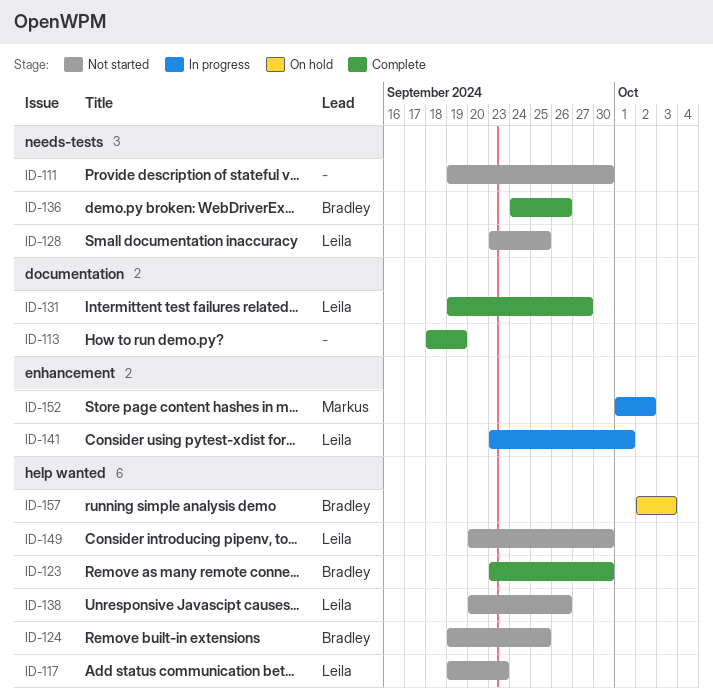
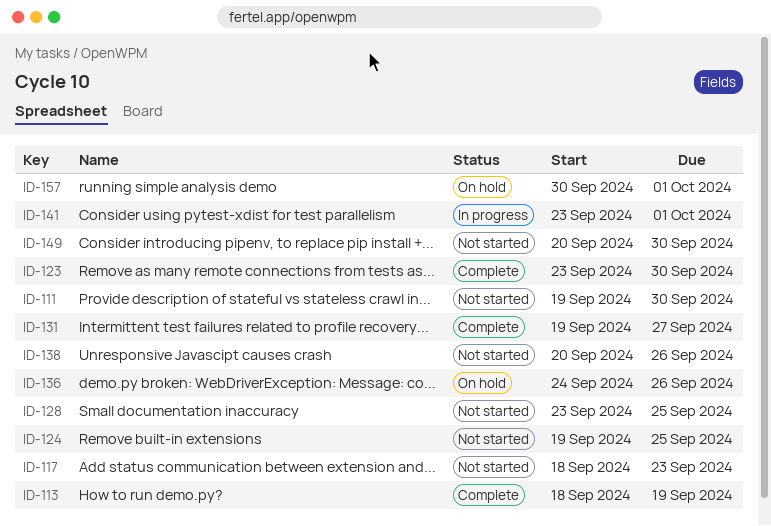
ID-117, start: Sep 19 -> Sep 18
ID-136, status: Complete -> On hold
ID-152: present -> none
ID-157, start: Oct 2 -> Sep 30
ID-157, due: Oct 3 -> Oct 1

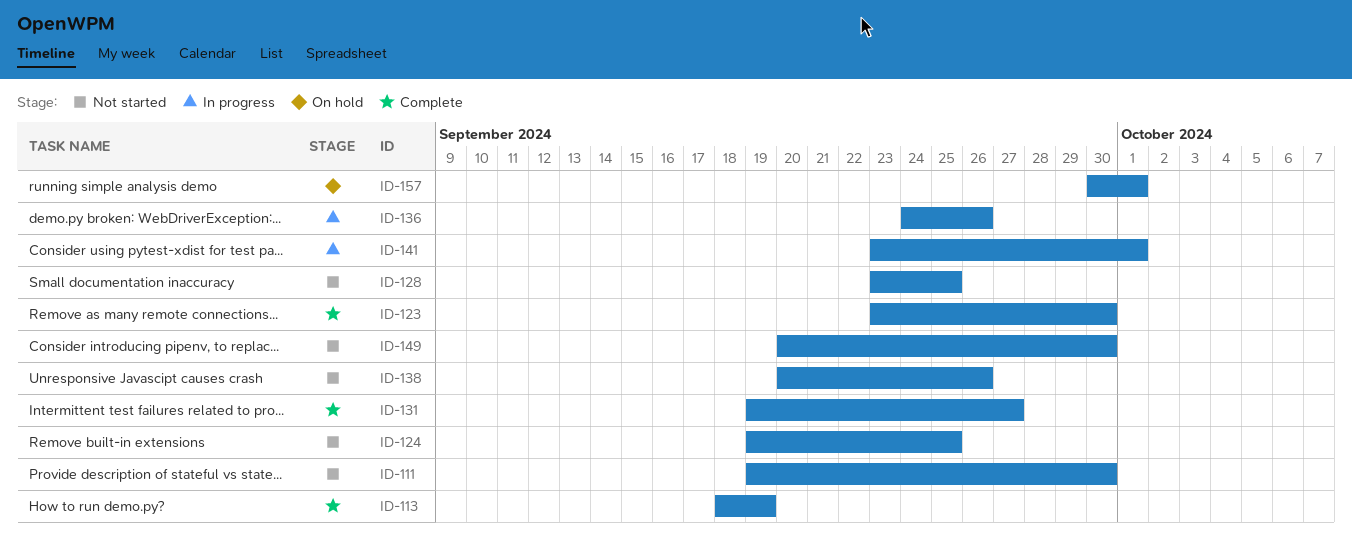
ID-117: present -> none
ID-136, status: On hold -> In progress

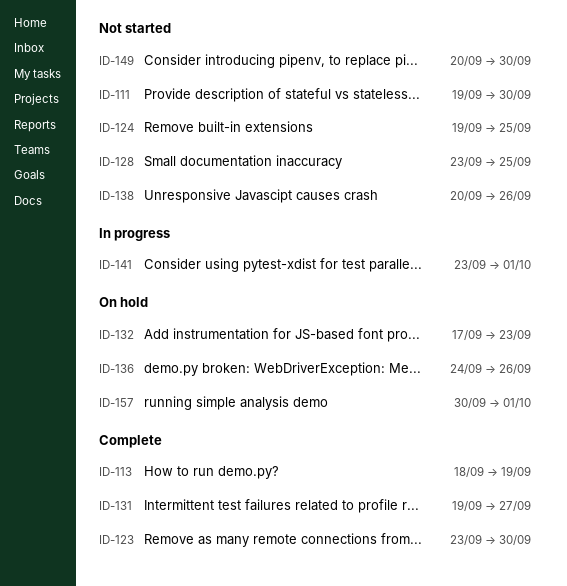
ID-132: none -> present
ID-136, status: In progress -> On hold

